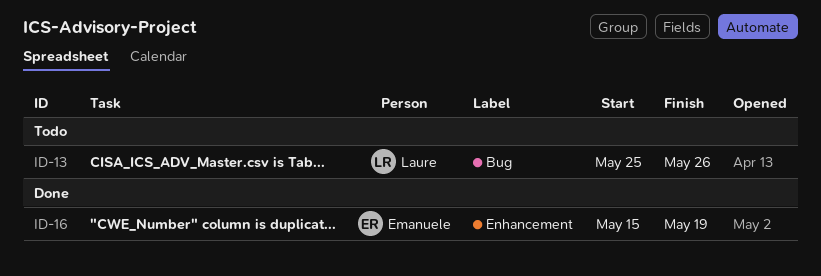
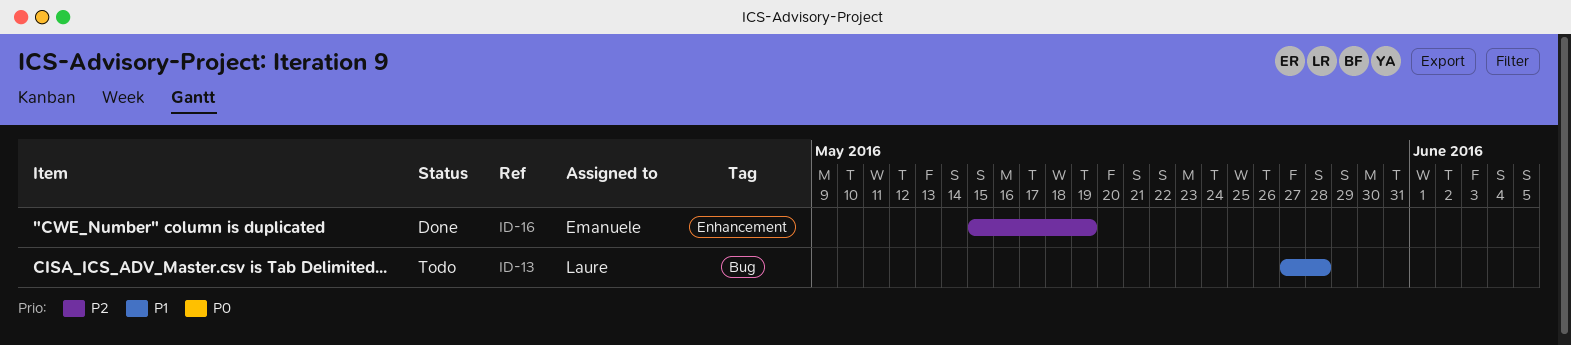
ID-13, start: May 25 -> May 27
ID-13, due: May 26 -> May 28

